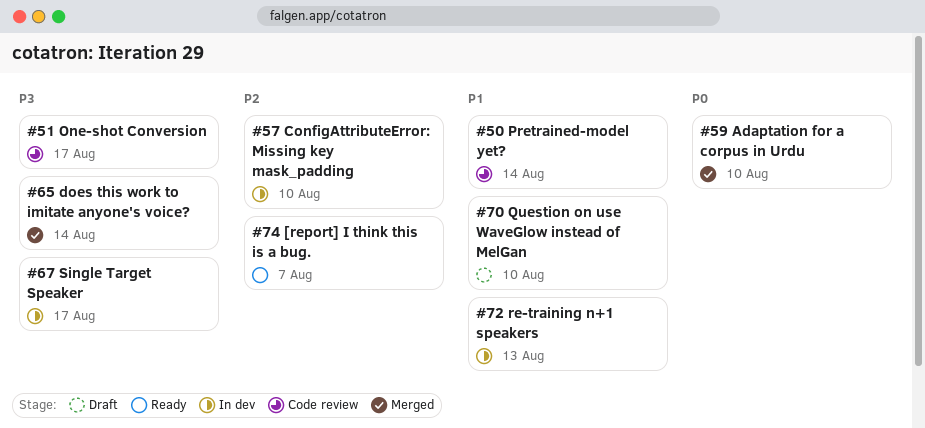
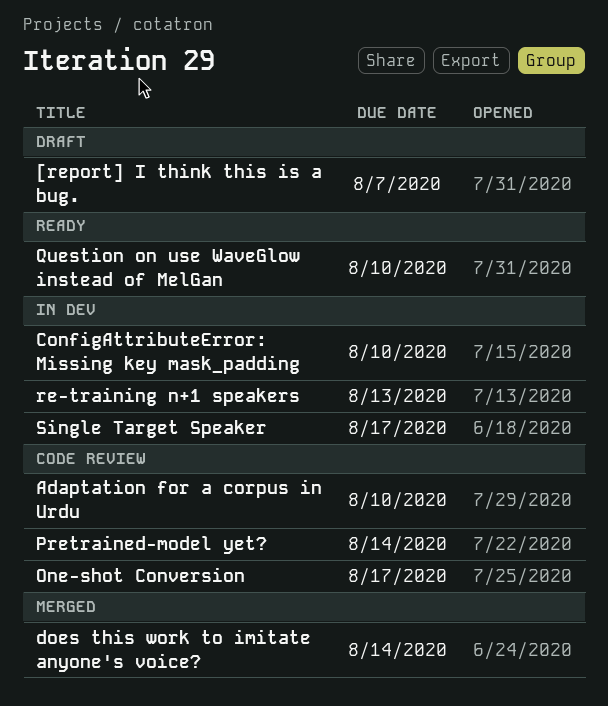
[report] I think this is a bug., status: Ready -> Draft
Adaptation for a corpus in Urdu, status: Merged -> Code review
Question on use WaveGlow instead of MelGan, status: Draft -> Ready

